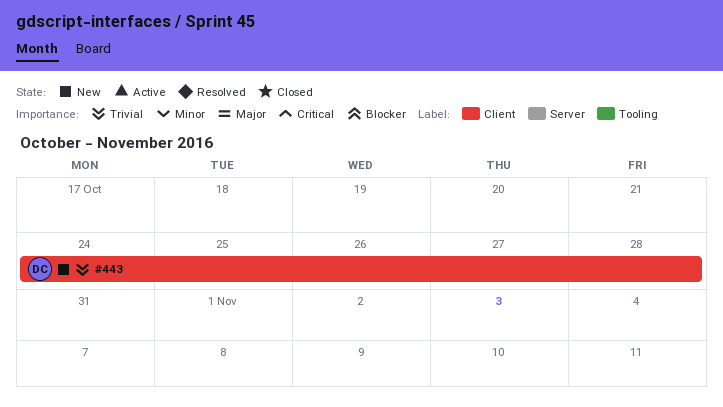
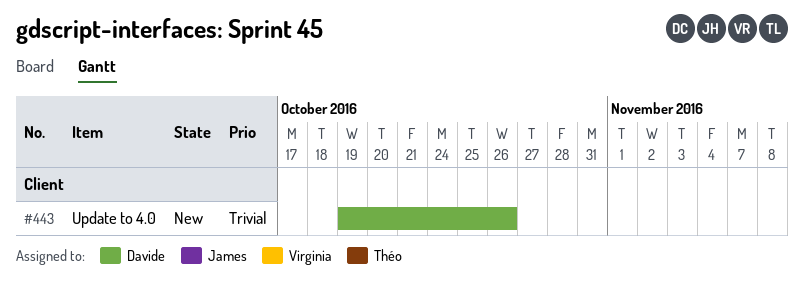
#443, start: Oct 24 -> Oct 19
#443, due: Oct 28 -> Oct 26

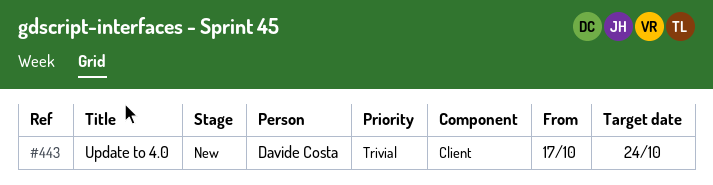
#443, start: Oct 19 -> Oct 17
#443, due: Oct 26 -> Oct 24

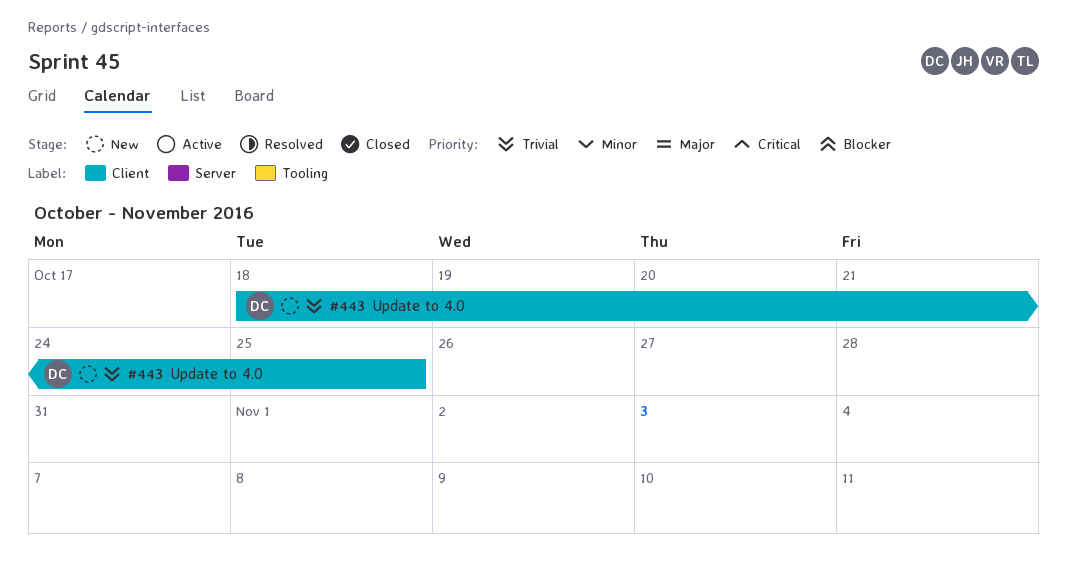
#443, start: Oct 17 -> Oct 18
#443, due: Oct 24 -> Oct 25

